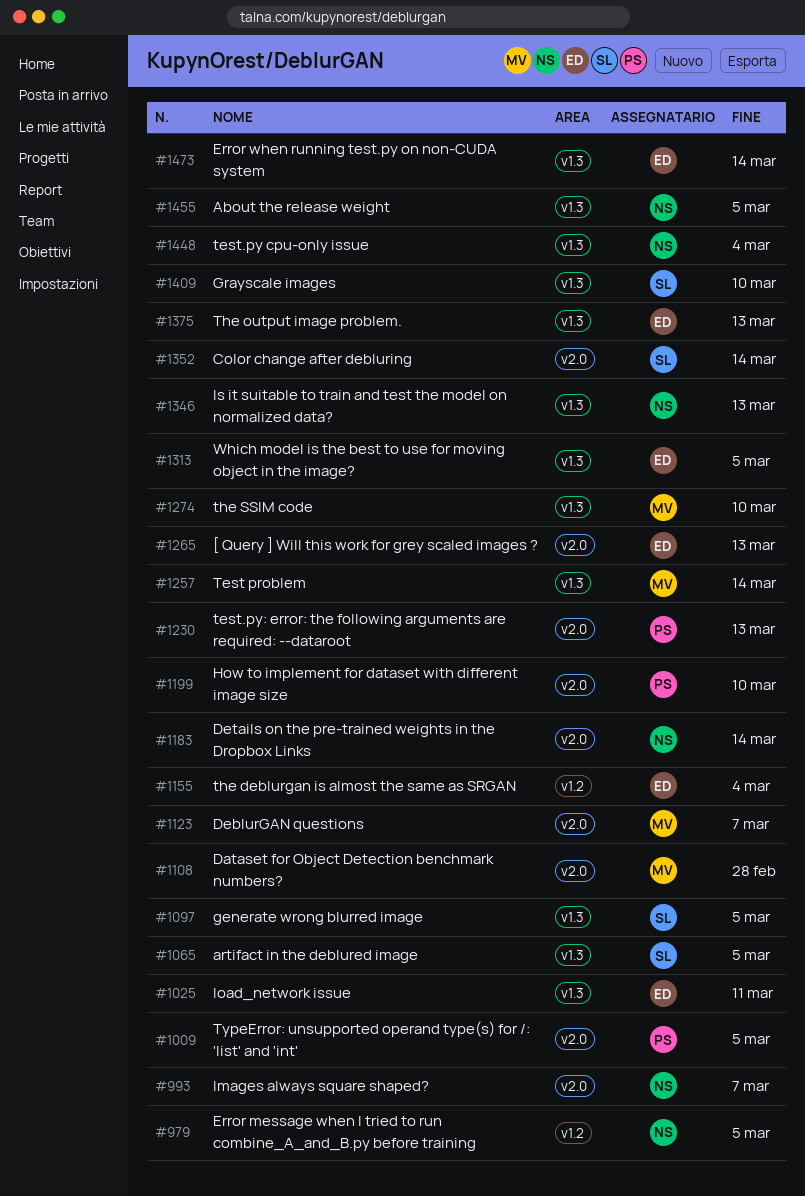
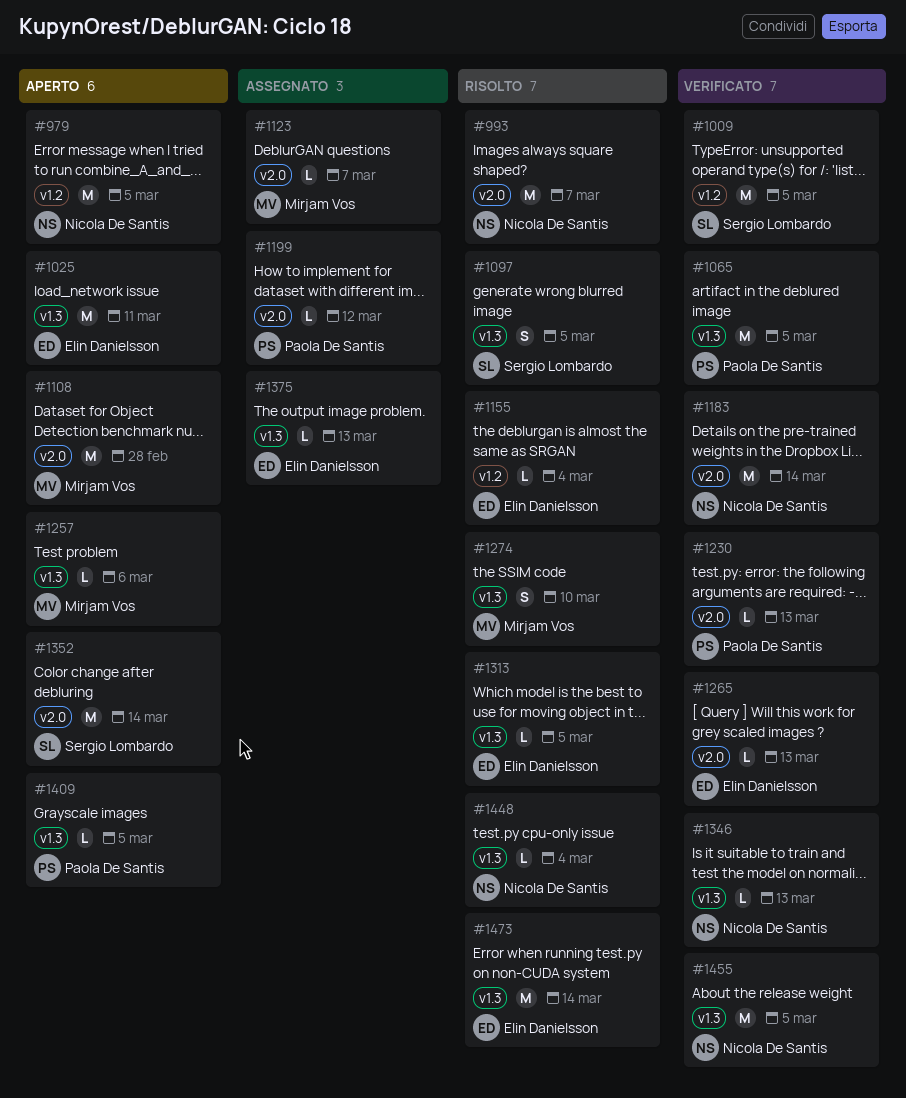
#1009, owner: Paola De Santis -> Sergio Lombardo
#1009, label: v2.0 -> v1.2
#1065, owner: Sergio Lombardo -> Paola De Santis
#1199, due: Mar 10 -> Mar 12
#1257, due: Mar 14 -> Mar 6
#1409, owner: Sergio Lombardo -> Paola De Santis
#1409, due: Mar 10 -> Mar 5

